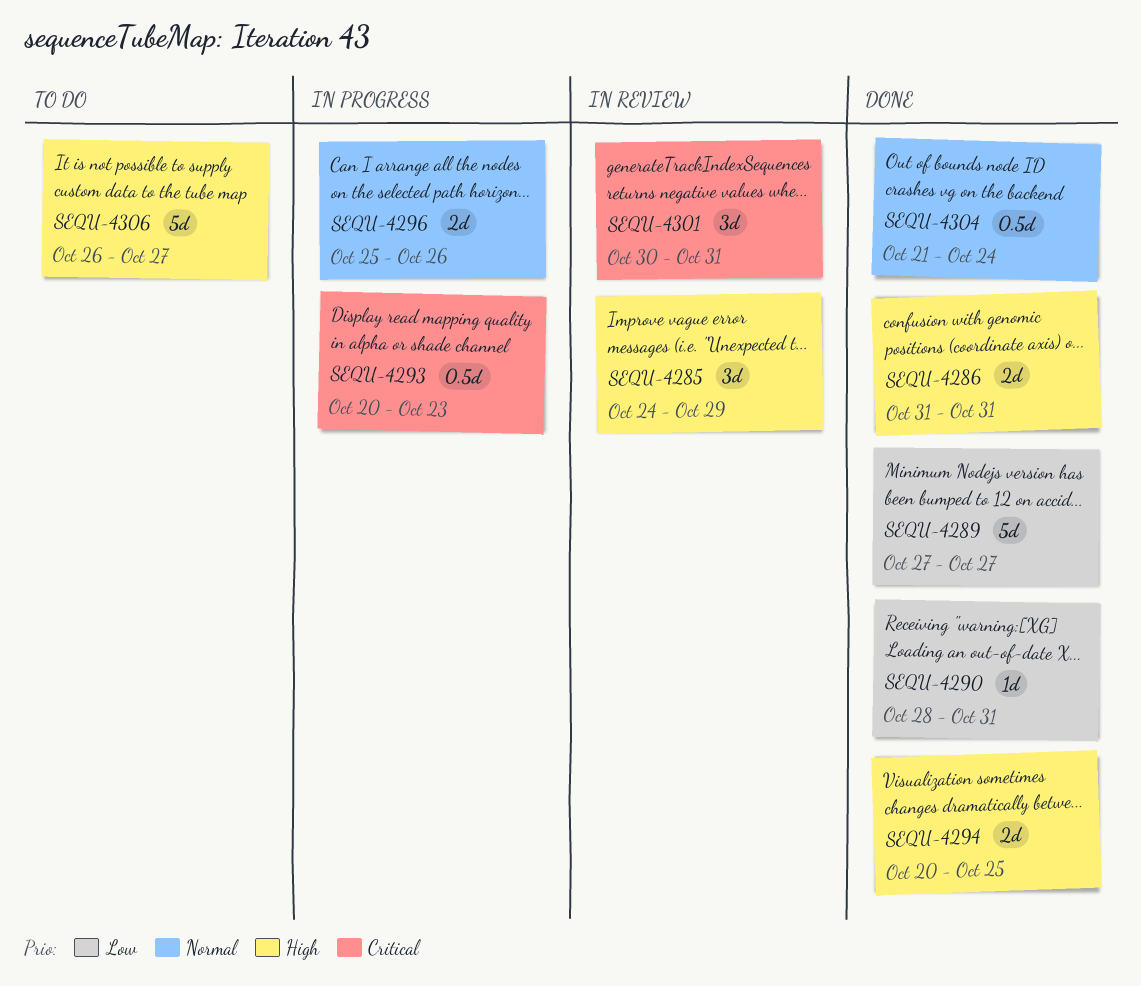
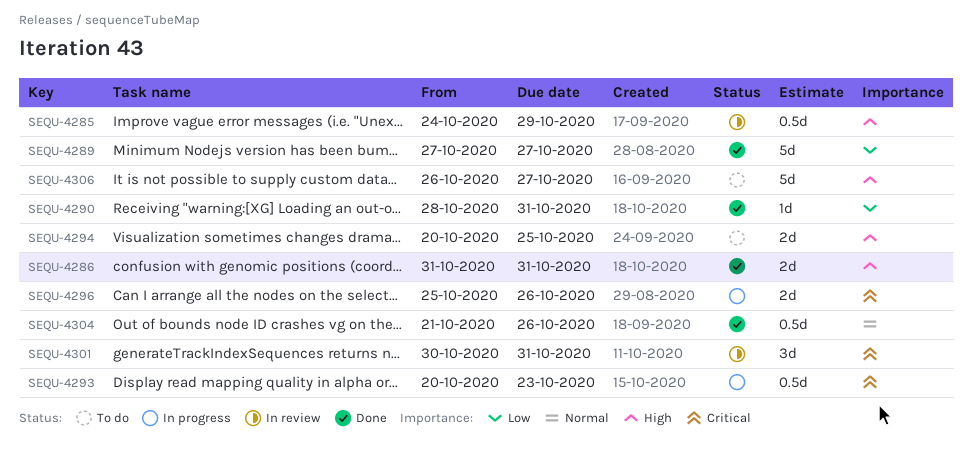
SEQU-4285, estimate: 3d -> 0.5d
SEQU-4294, status: Done -> To do
SEQU-4296, priority: Normal -> Critical
SEQU-4304, due: Oct 24 -> Oct 26

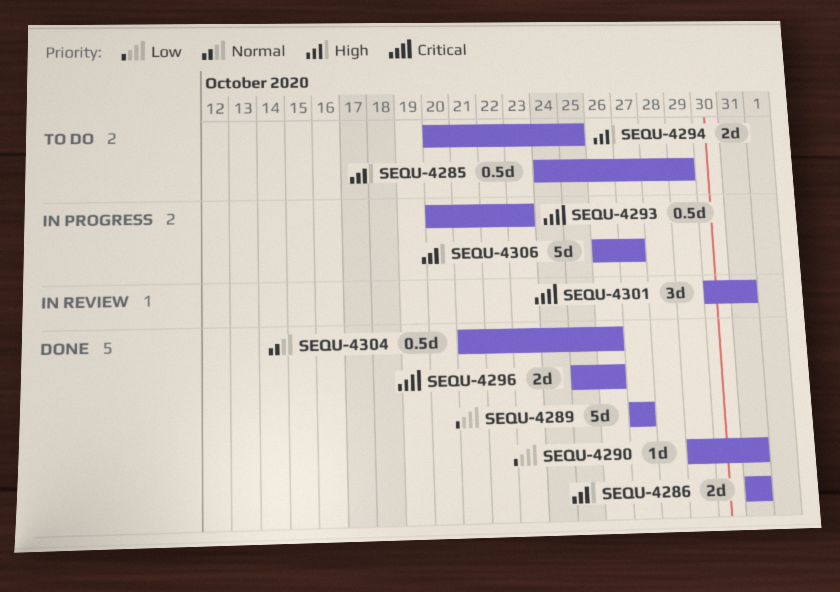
SEQU-4285, status: In review -> To do
SEQU-4290, start: Oct 28 -> Oct 29
SEQU-4296, status: In progress -> Done
SEQU-4306, status: To do -> In progress

